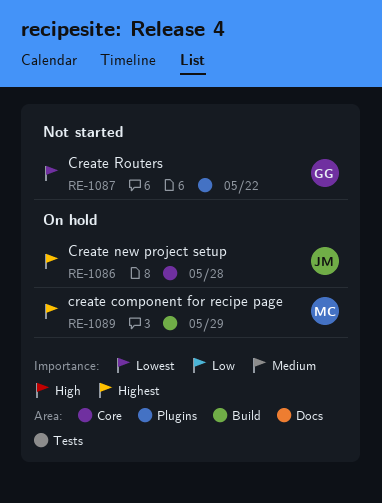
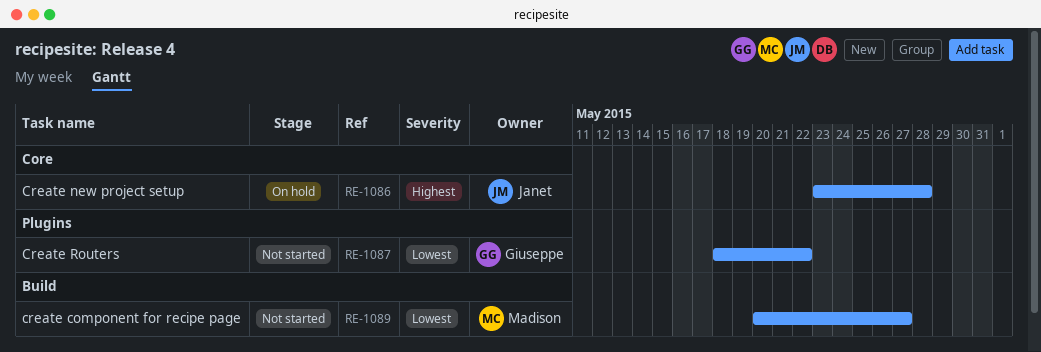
RE-1089, status: On hold -> Not started
RE-1089, priority: Highest -> Lowest
RE-1089, due: May 29 -> May 27

